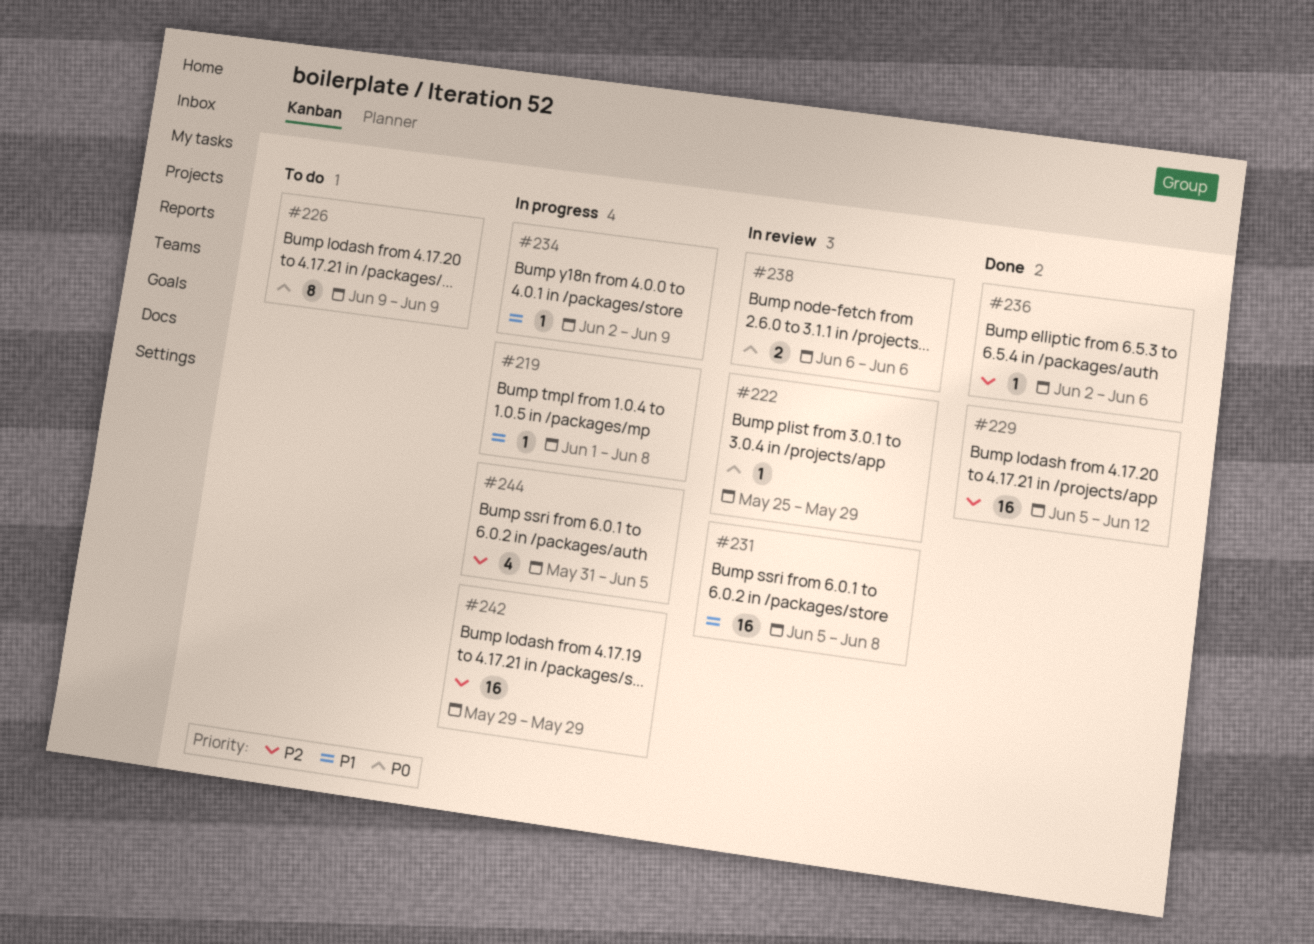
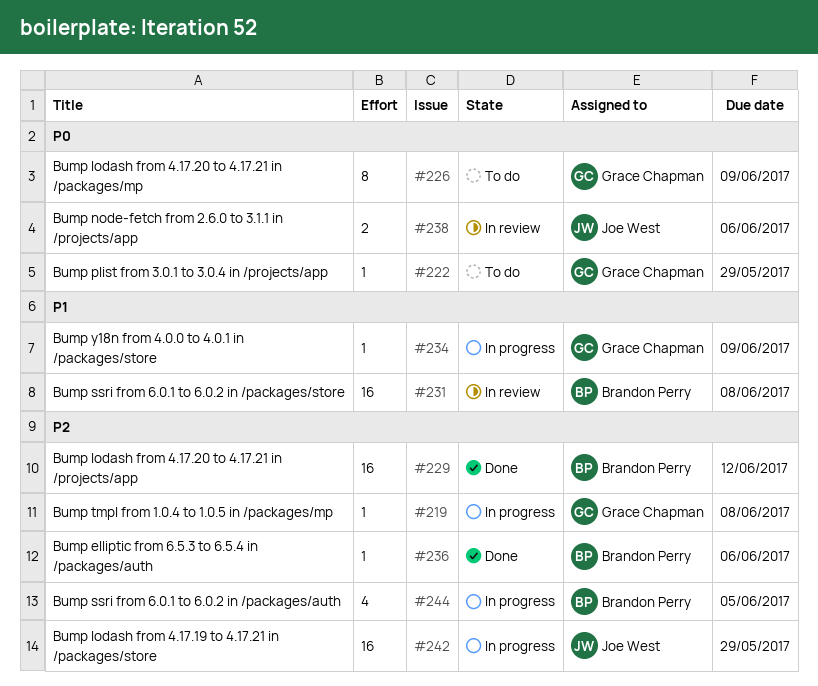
#219, priority: P1 -> P2
#222, status: In review -> To do

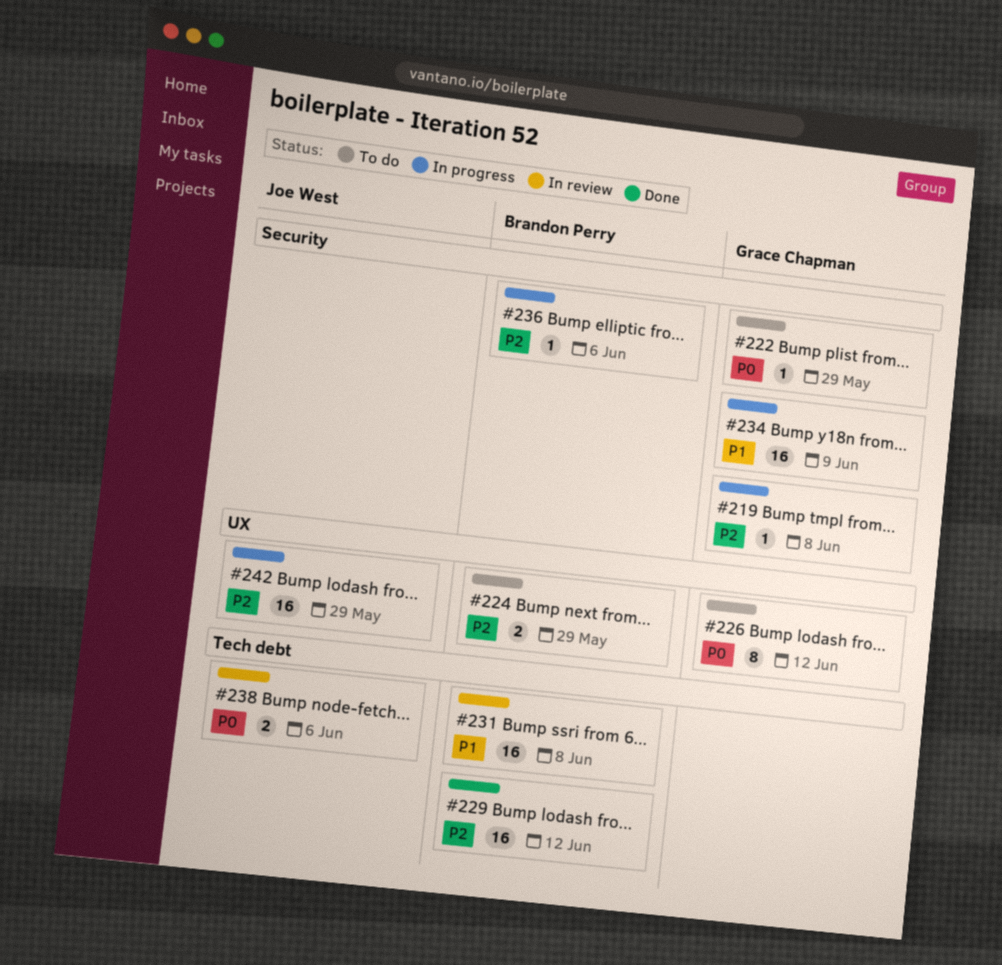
#224: none -> present
#226, due: Jun 9 -> Jun 12
#234, estimate: 1 -> 16
#236, status: Done -> In progress
#244: present -> none

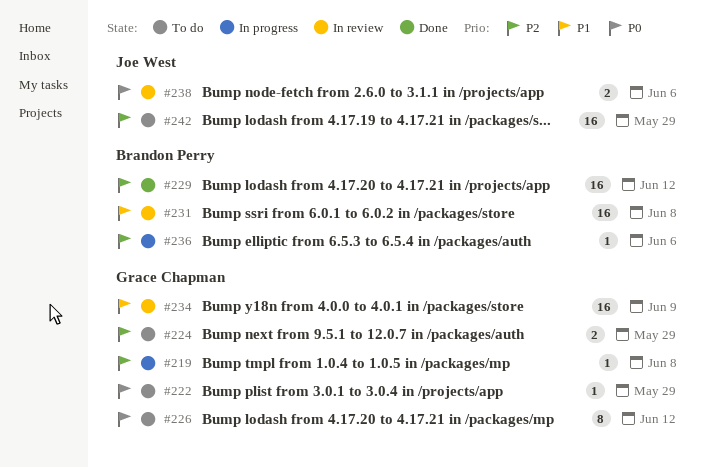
#224, owner: Brandon Perry -> Grace Chapman
#234, status: In progress -> In review
#242, status: In progress -> To do

